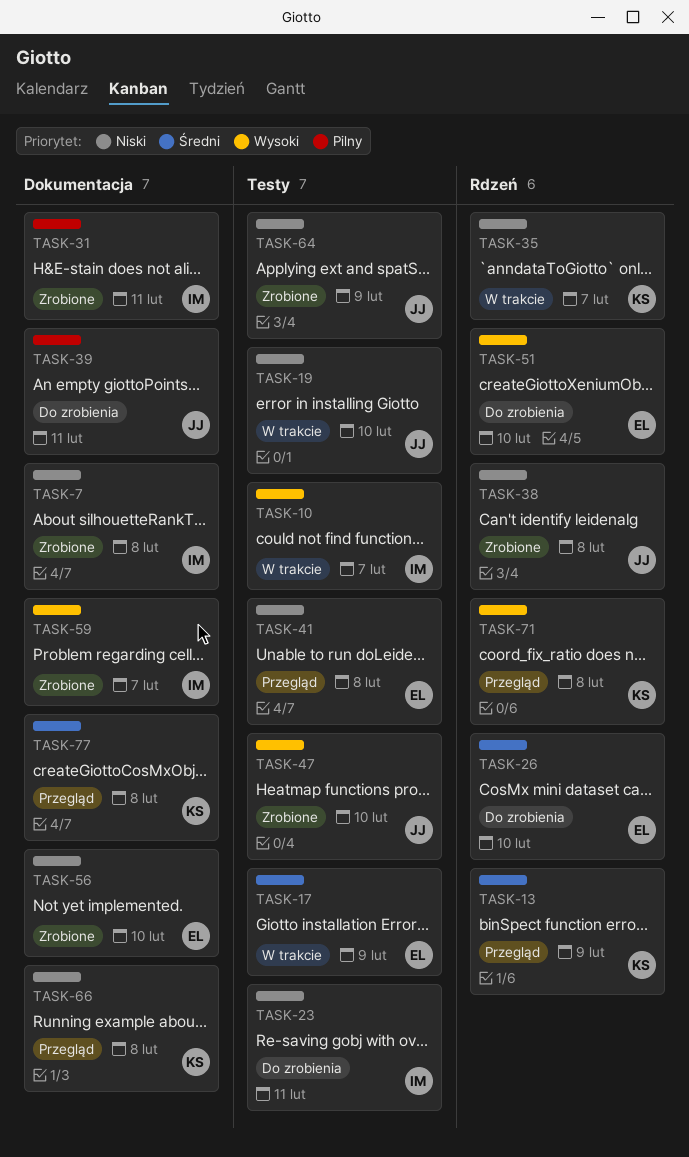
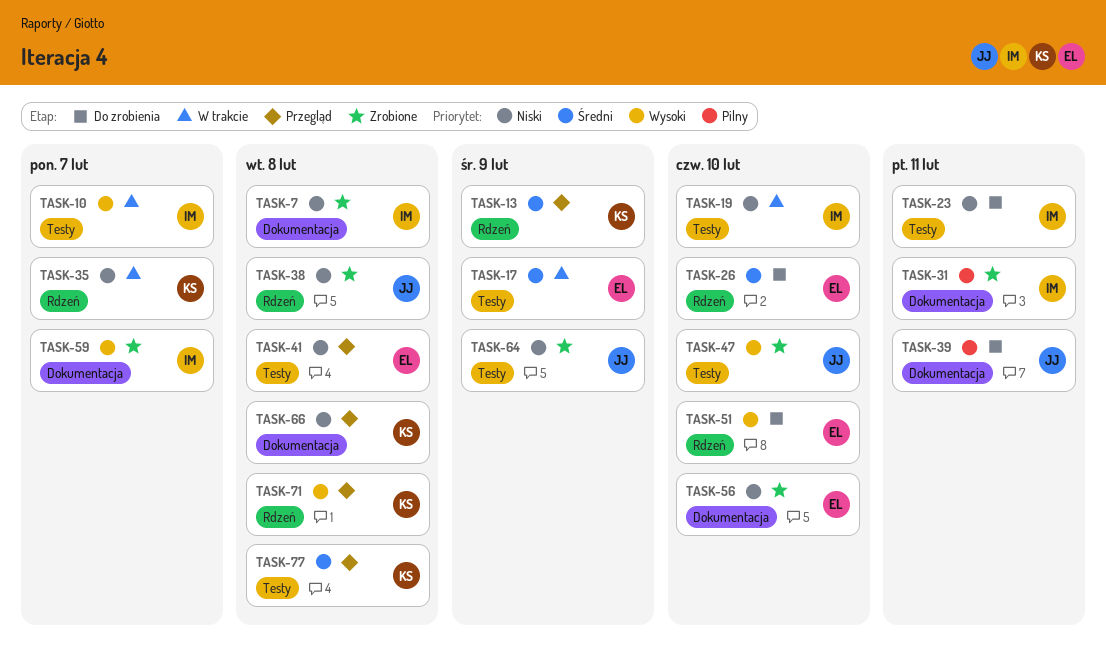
TASK-19, owner: JJ -> IM
TASK-77, label: Dokumentacja -> Testy

